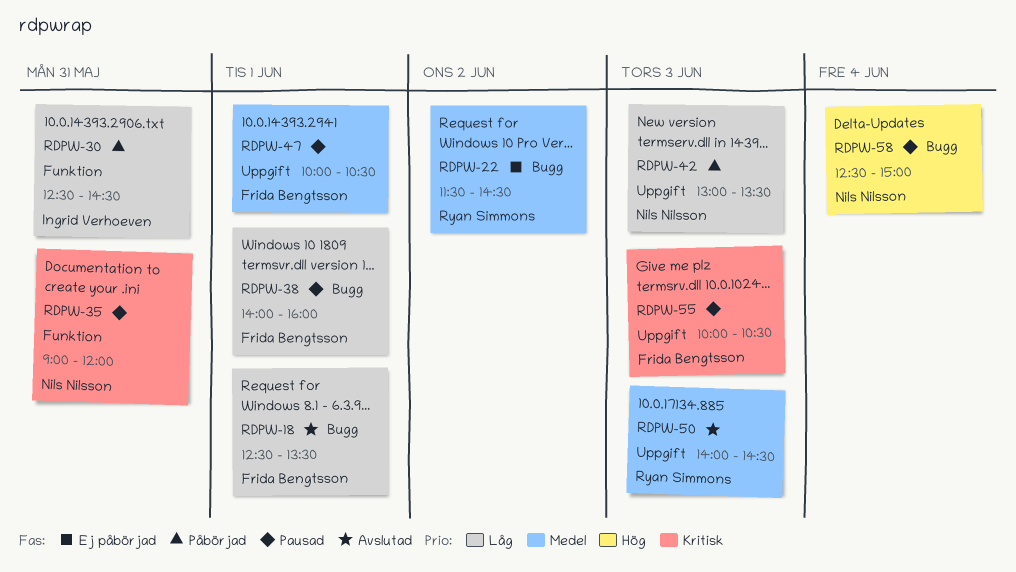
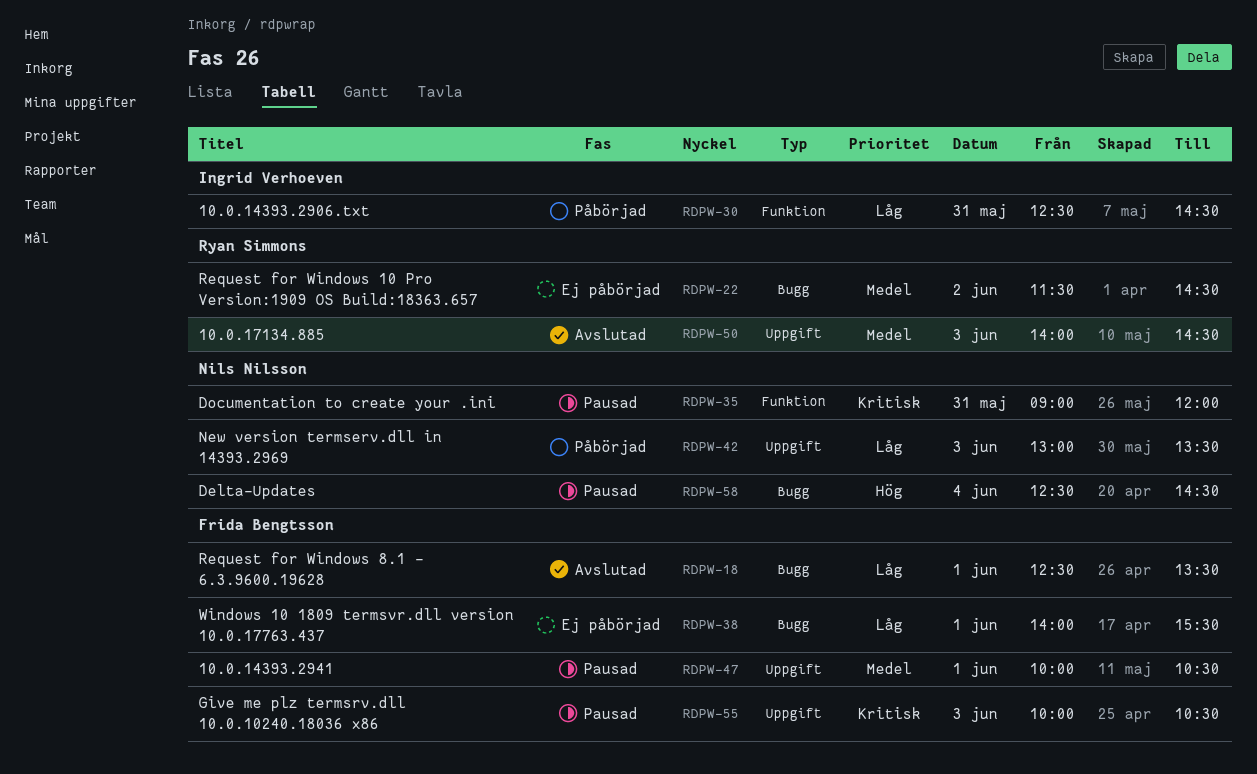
RDPW-38, status: Pausad -> Ej påbörjad
RDPW-38, ends: 16:00 -> 15:30
RDPW-58, ends: 15:00 -> 14:30

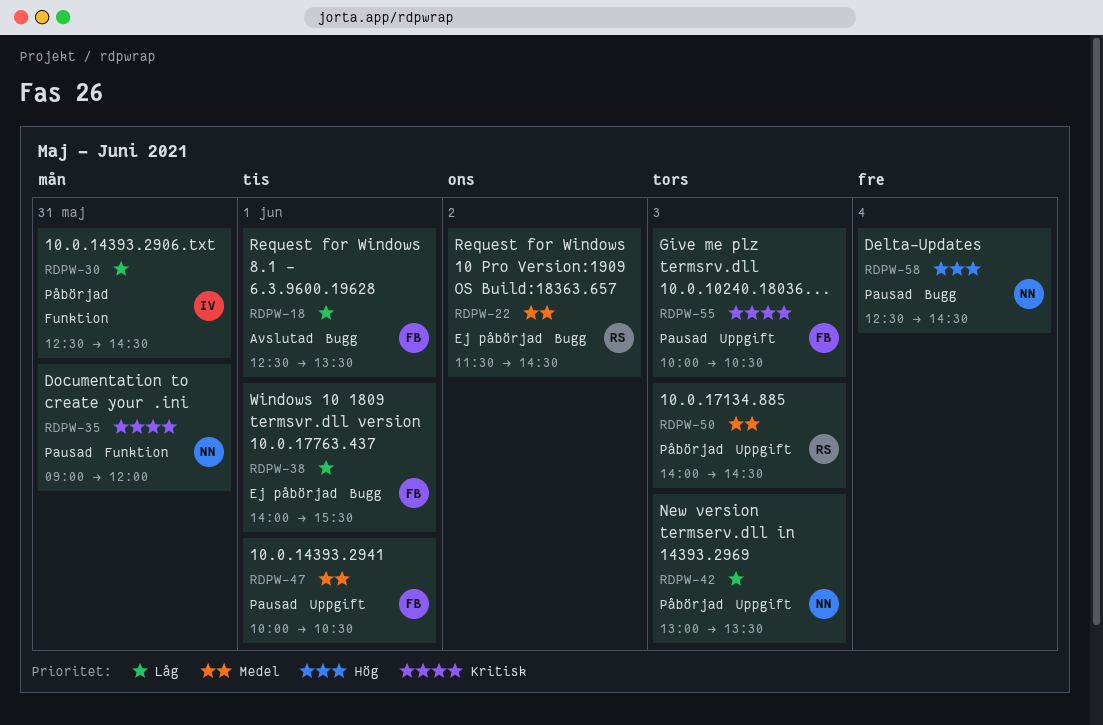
RDPW-50, status: Avslutad -> Påbörjad

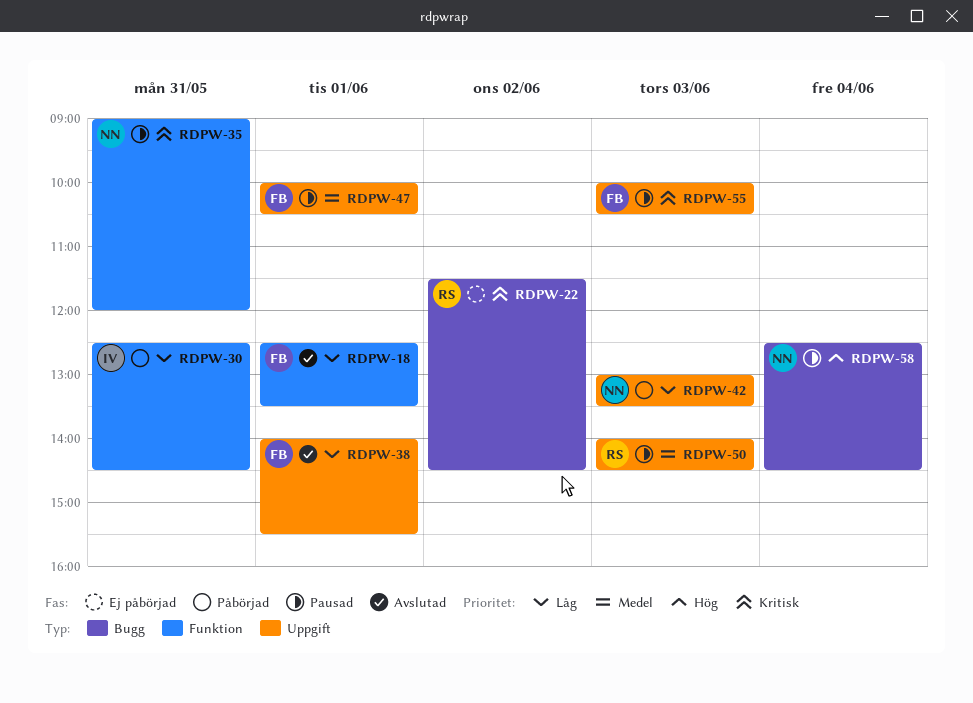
RDPW-18, label: Bugg -> Funktion
RDPW-22, priority: Medel -> Kritisk
RDPW-38, status: Ej påbörjad -> Avslutad
RDPW-38, label: Bugg -> Uppgift
RDPW-50, status: Påbörjad -> Pausad

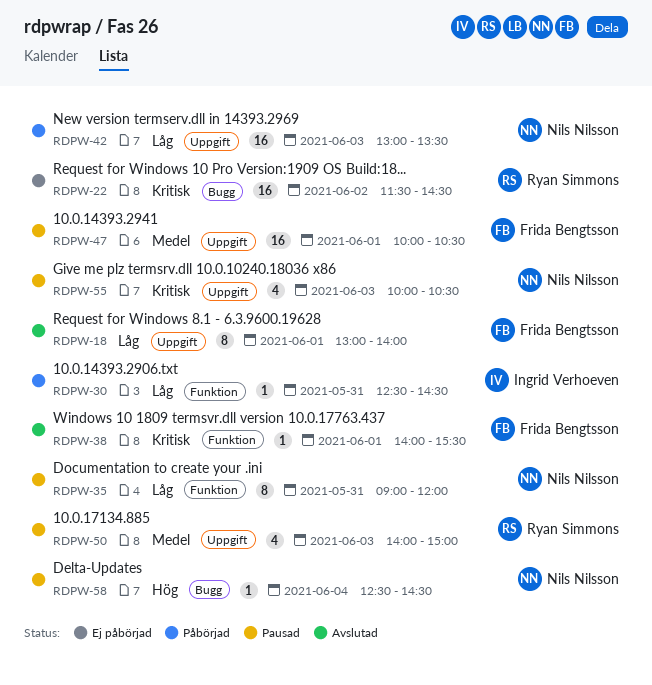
RDPW-18, label: Funktion -> Uppgift
RDPW-18, begins: 12:30 -> 13:00
RDPW-18, ends: 13:30 -> 14:00
RDPW-35, priority: Kritisk -> Låg
RDPW-38, priority: Låg -> Kritisk
RDPW-38, label: Uppgift -> Funktion
RDPW-50, ends: 14:30 -> 15:00
RDPW-55, owner: Frida Bengtsson -> Nils Nilsson

